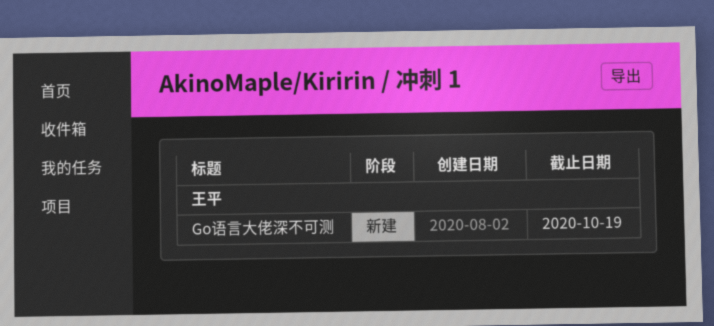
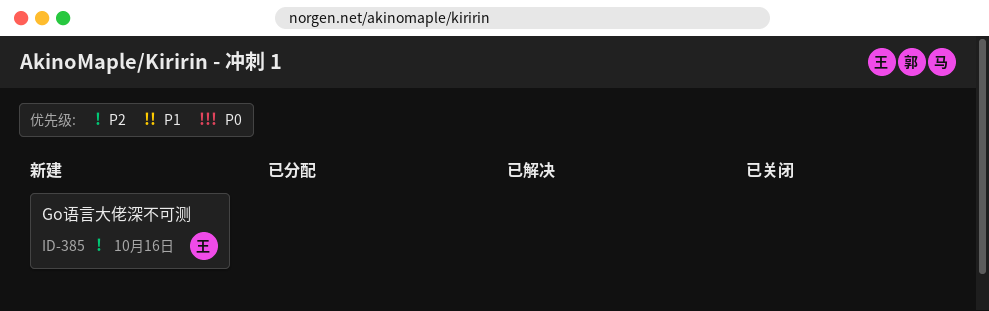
Go语言大佬深不可测, due: Oct 19 -> Oct 16

